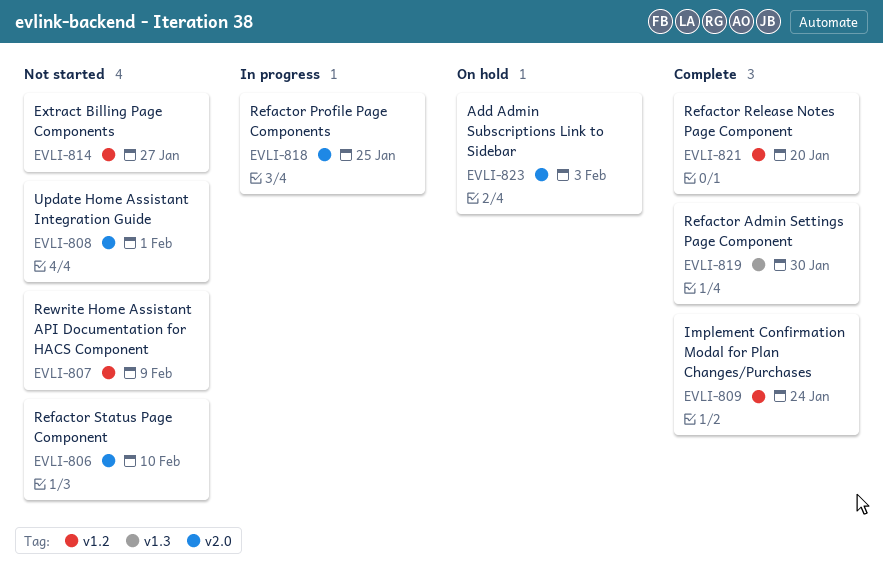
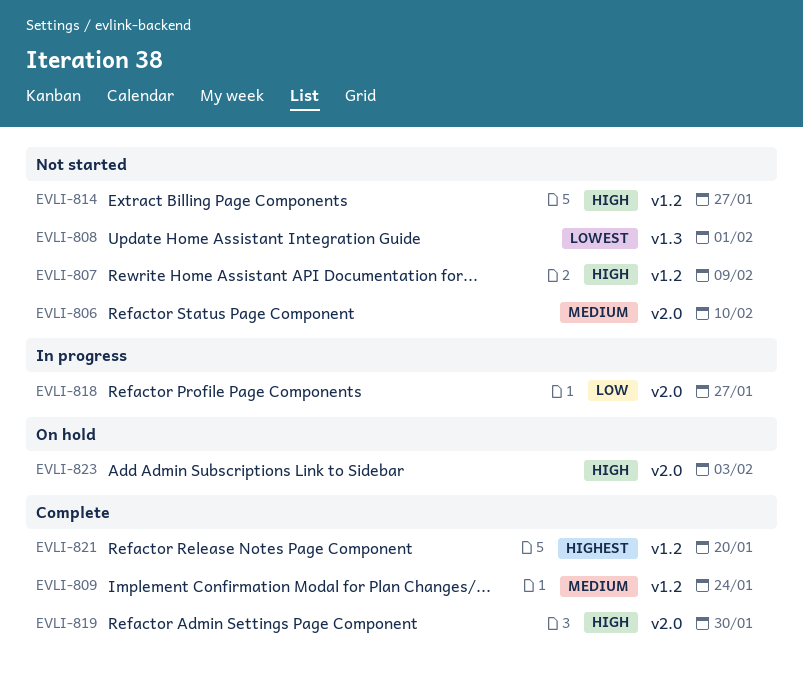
EVLI-808, label: v2.0 -> v1.3
EVLI-818, due: Jan 25 -> Jan 27
EVLI-819, label: v1.3 -> v2.0

